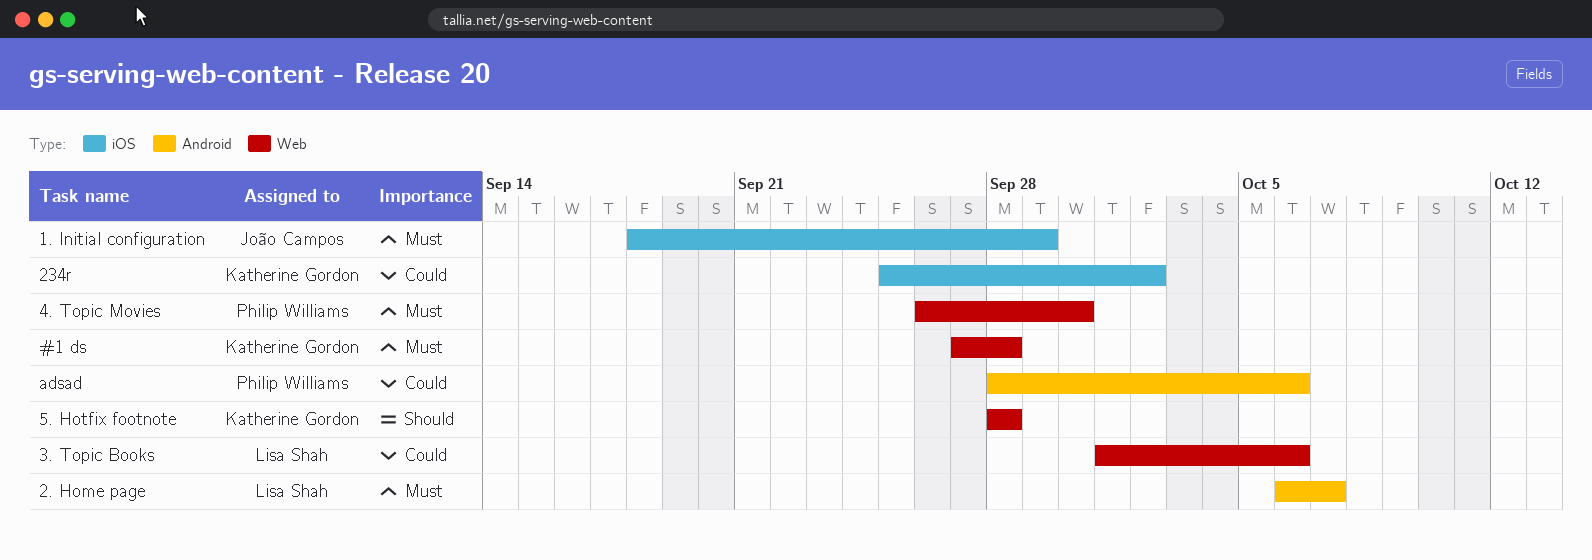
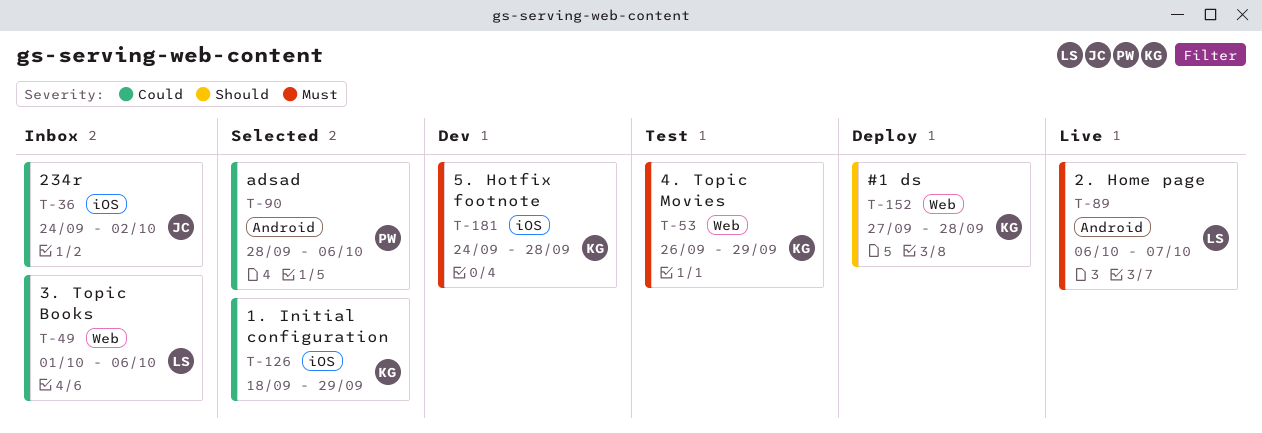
#1 ds, priority: Must -> Should
1. Initial configuration, owner: João Campos -> Katherine Gordon
1. Initial configuration, priority: Must -> Could
234r, owner: Katherine Gordon -> João Campos
234r, start: Sep 25 -> Sep 24
4. Topic Movies, owner: Philip Williams -> Katherine Gordon
4. Topic Movies, due: Sep 30 -> Sep 29
5. Hotfix footnote, priority: Should -> Must
5. Hotfix footnote, label: Web -> iOS
5. Hotfix footnote, start: Sep 28 -> Sep 24

